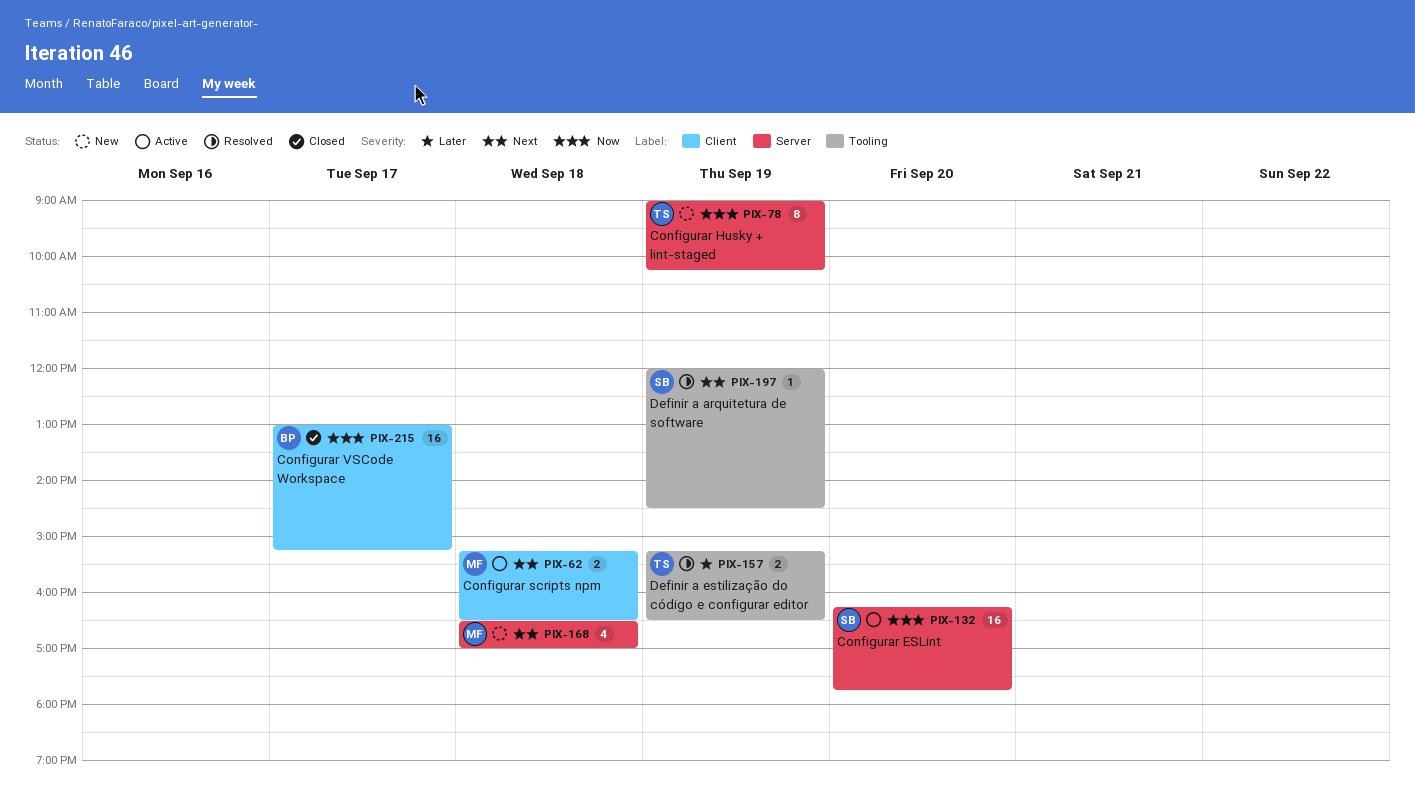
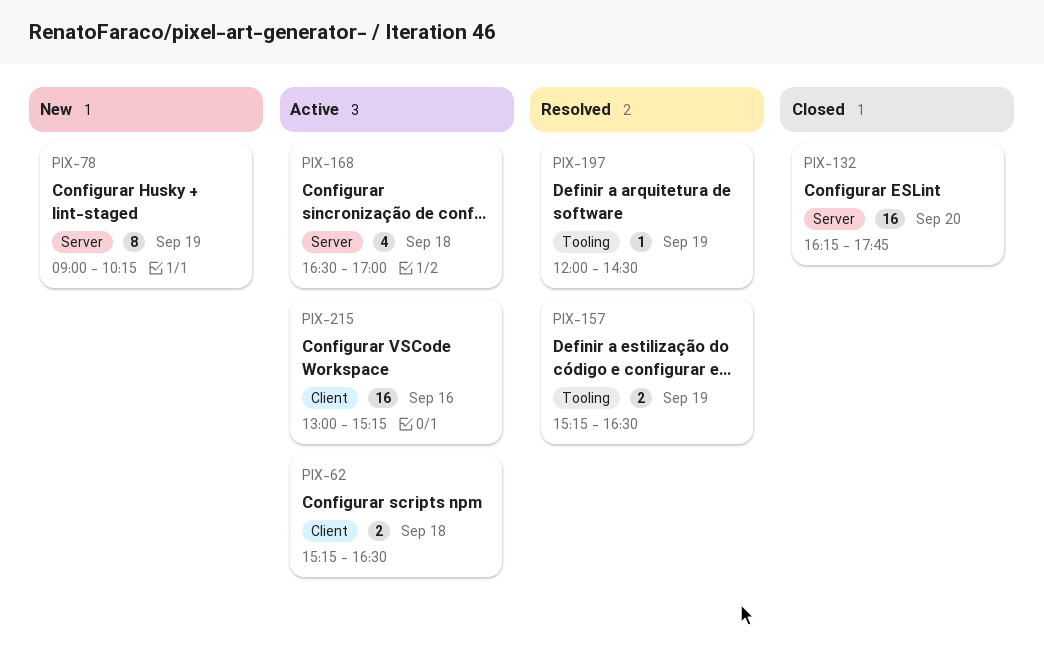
PIX-132, status: Active -> Closed
PIX-168, status: New -> Active
PIX-215, status: Closed -> Active
PIX-215, day: Sep 17 -> Sep 16

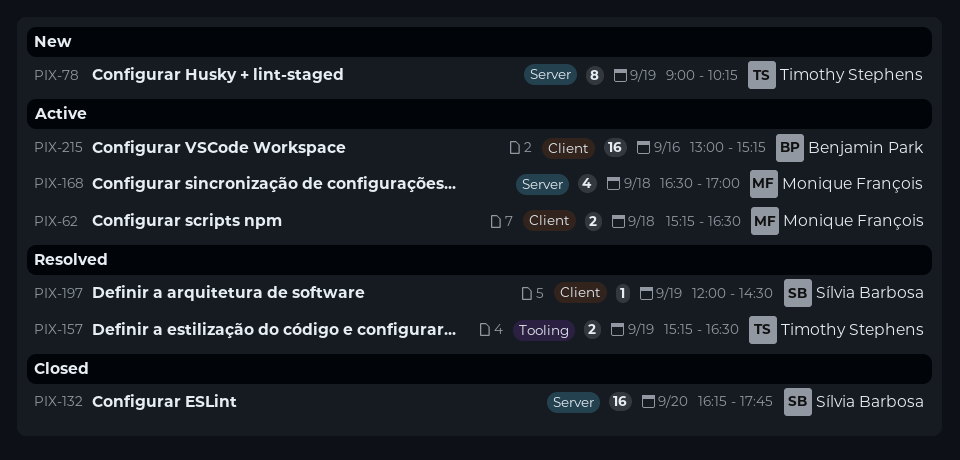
PIX-197, label: Tooling -> Client

